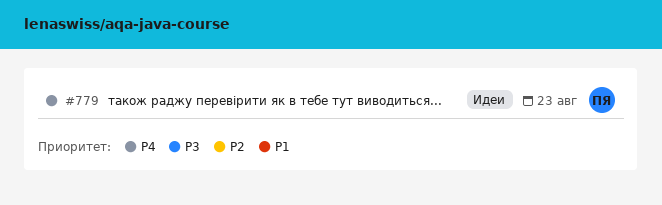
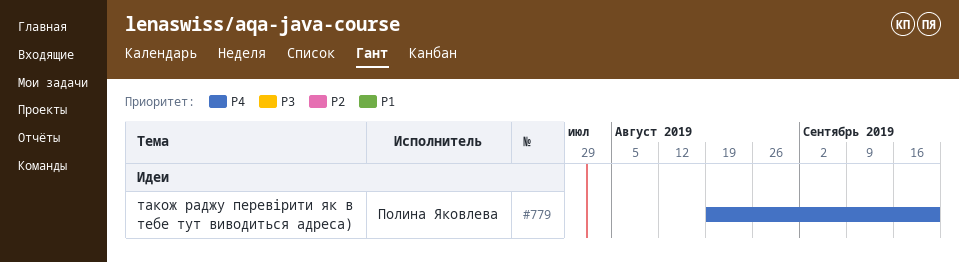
#779, due: Aug 23 -> Sep 20

